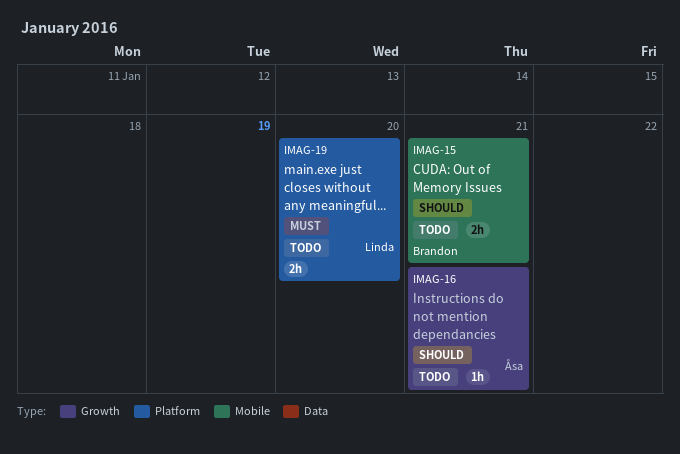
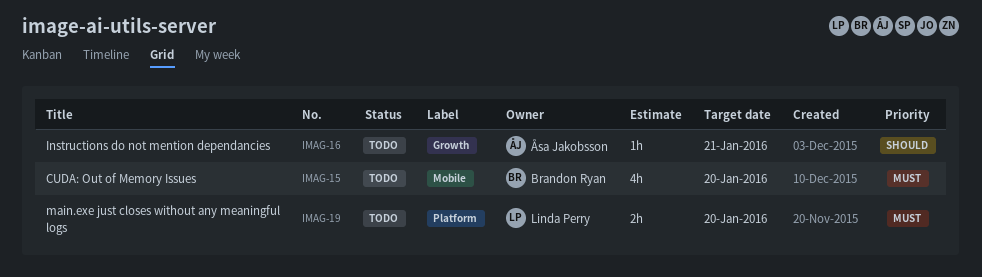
IMAG-15, priority: Should -> Must
IMAG-15, estimate: 2h -> 4h
IMAG-15, due: Jan 21 -> Jan 20

